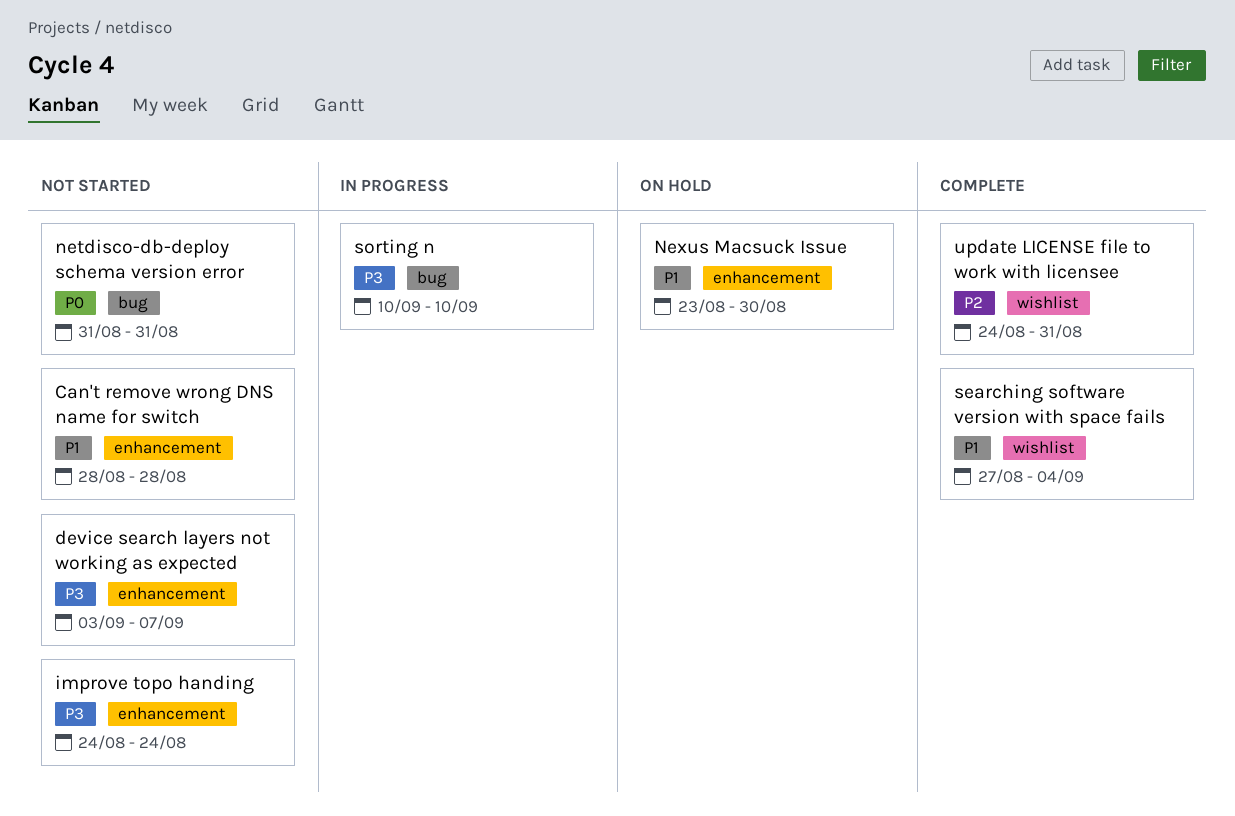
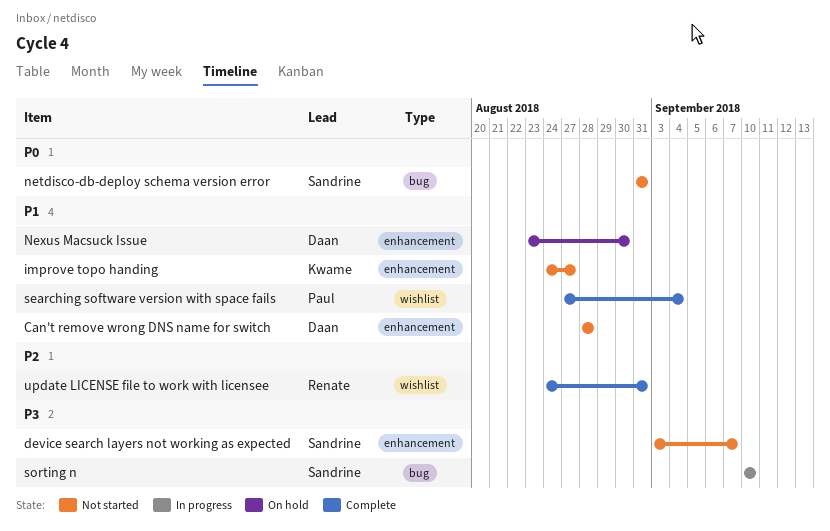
improve topo handing, priority: P3 -> P1
improve topo handing, due: Aug 24 -> Aug 27

